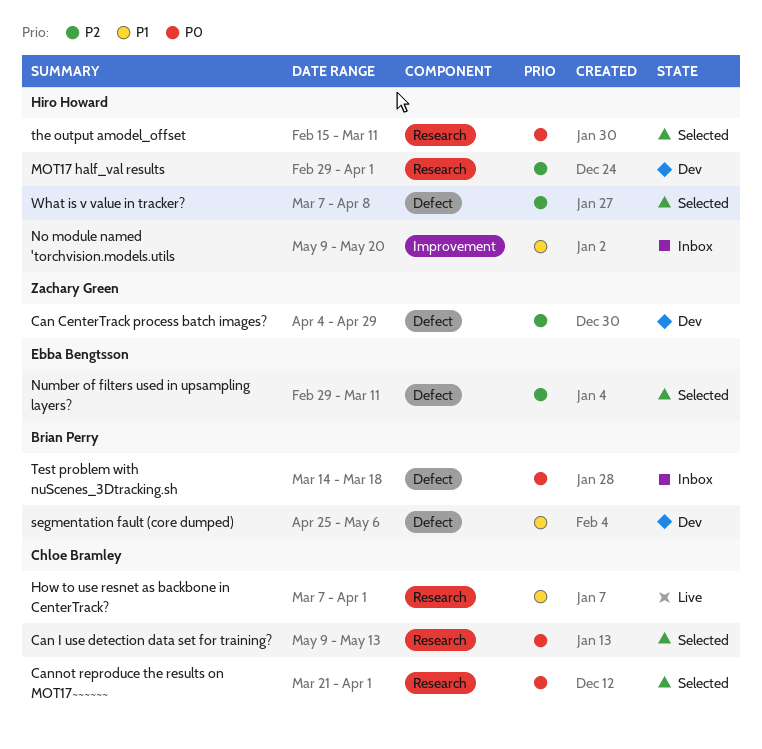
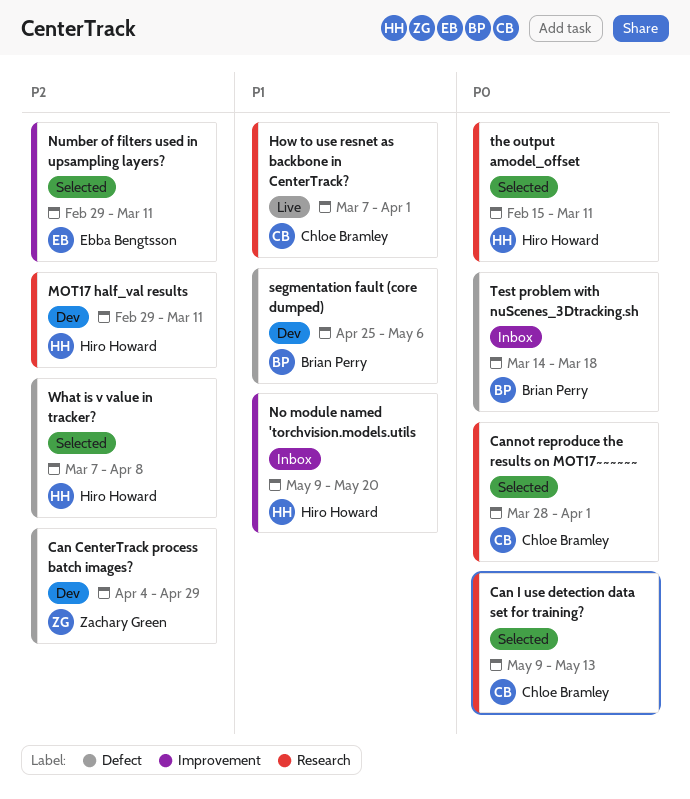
Cannot reproduce the results on MOT17~~~~~~, start: Mar 21 -> Mar 28
MOT17 half_val results, due: Apr 1 -> Mar 11
Number of filters used in upsampling layers?, label: Defect -> Improvement

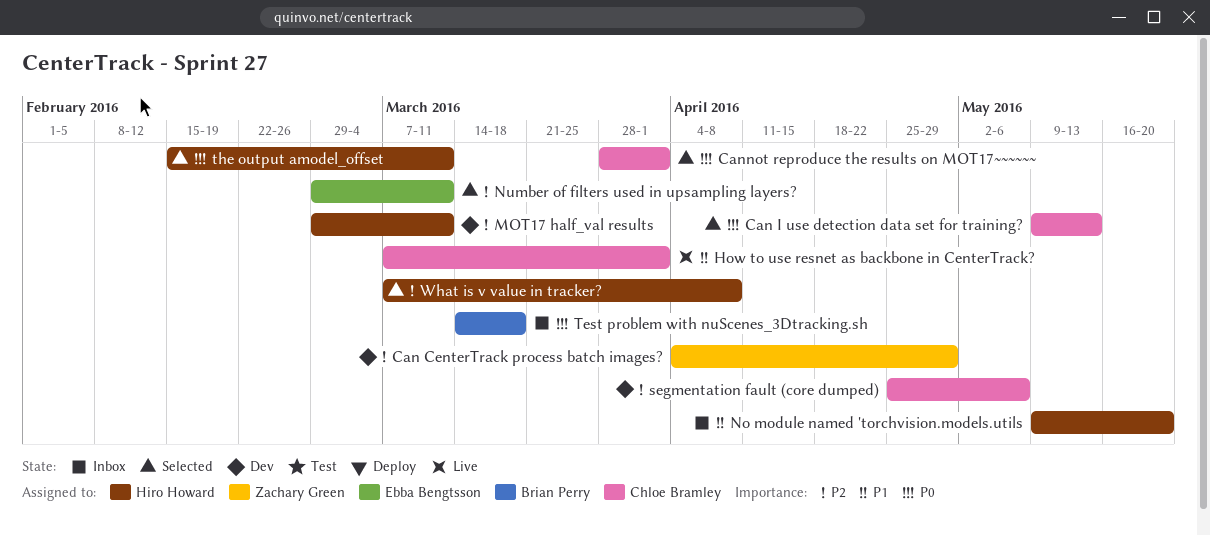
segmentation fault (core dumped), owner: Brian Perry -> Chloe Bramley
segmentation fault (core dumped), priority: P1 -> P2

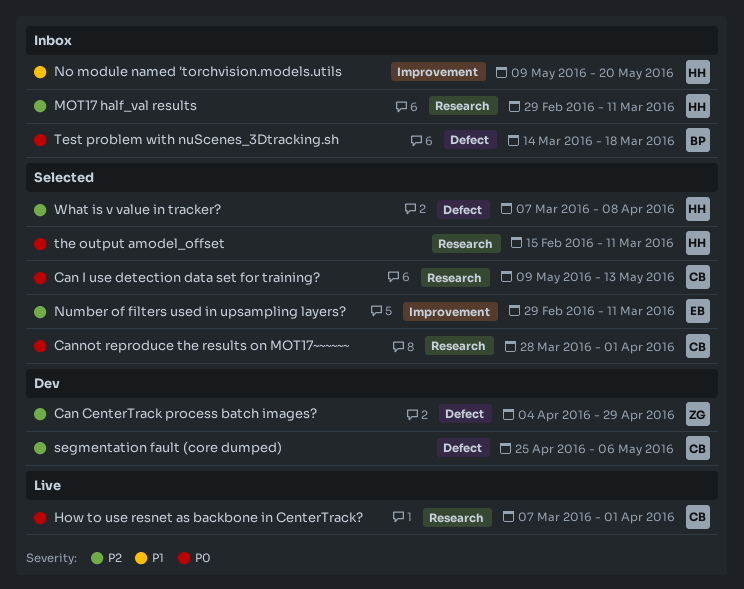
How to use resnet as backbone in CenterTrack?, priority: P1 -> P0
MOT17 half_val results, status: Dev -> Inbox

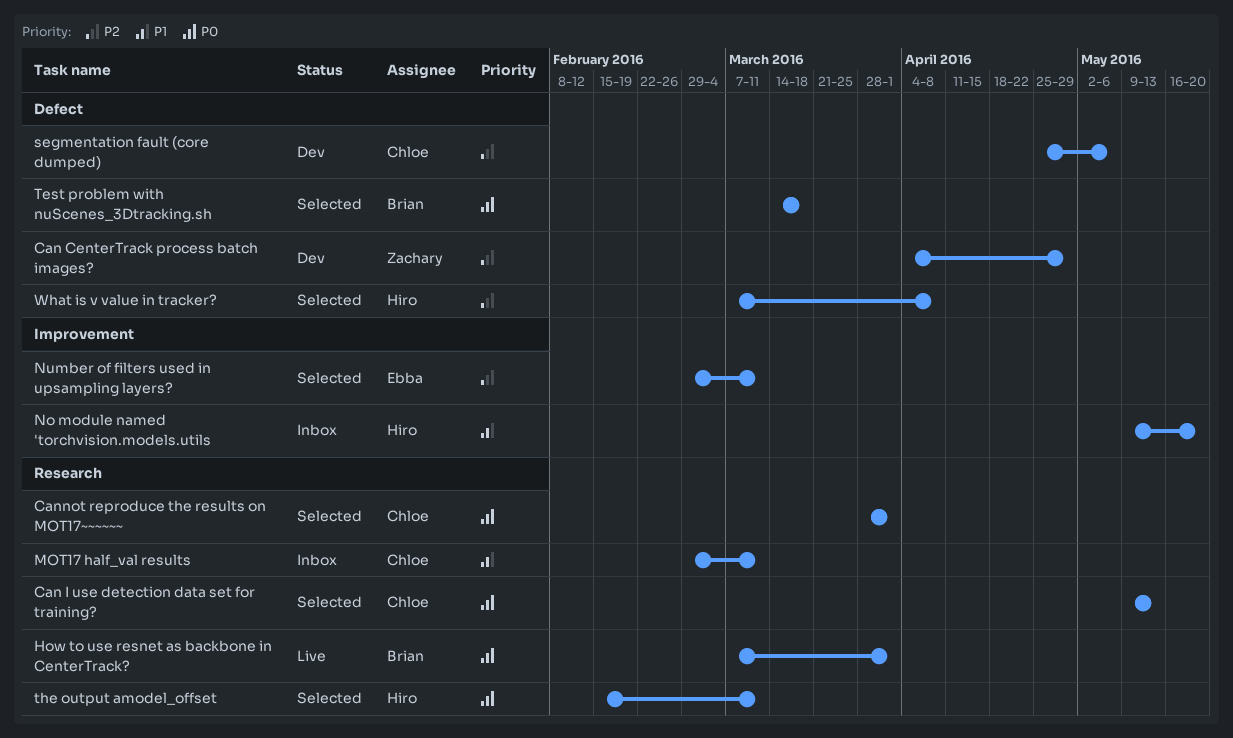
How to use resnet as backbone in CenterTrack?, owner: Chloe -> Brian
MOT17 half_val results, owner: Hiro -> Chloe
MOT17 half_val results, priority: P2 -> P1
Test problem with nuScenes_3Dtracking.sh, status: Inbox -> Selected

